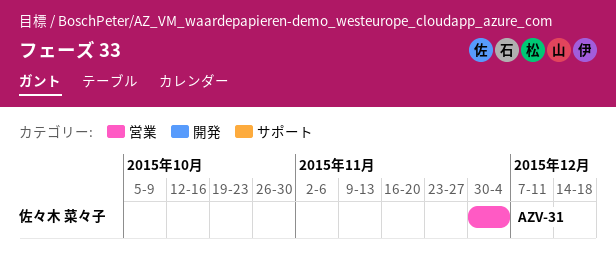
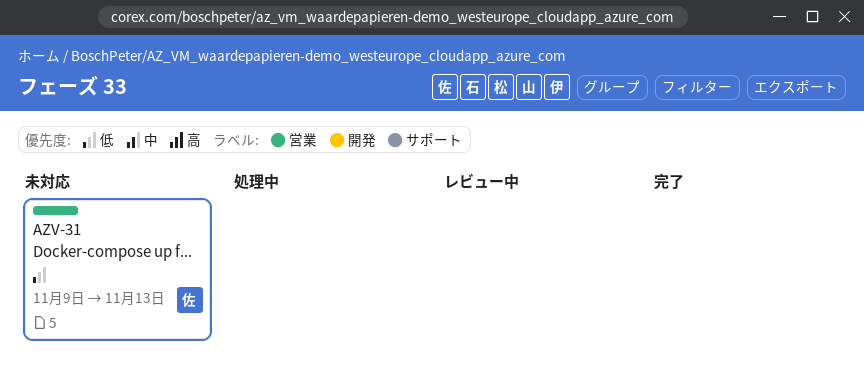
AZV-31, start: Nov 30 -> Nov 9
AZV-31, due: Dec 4 -> Nov 13

